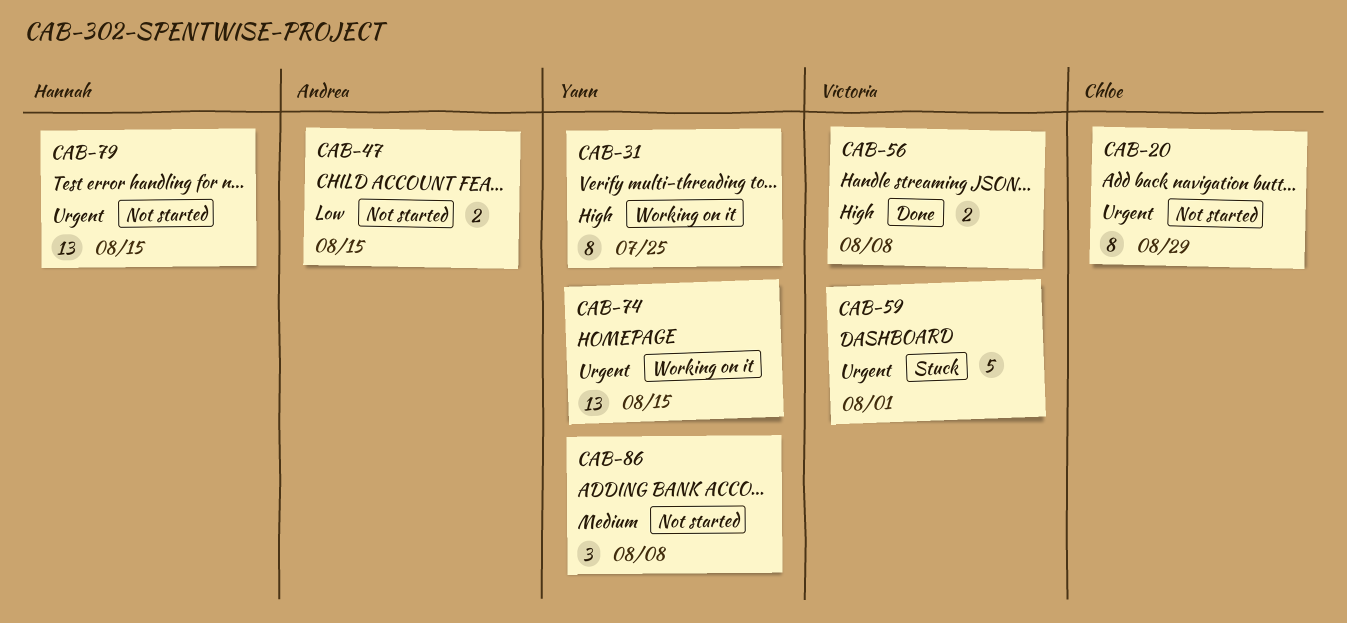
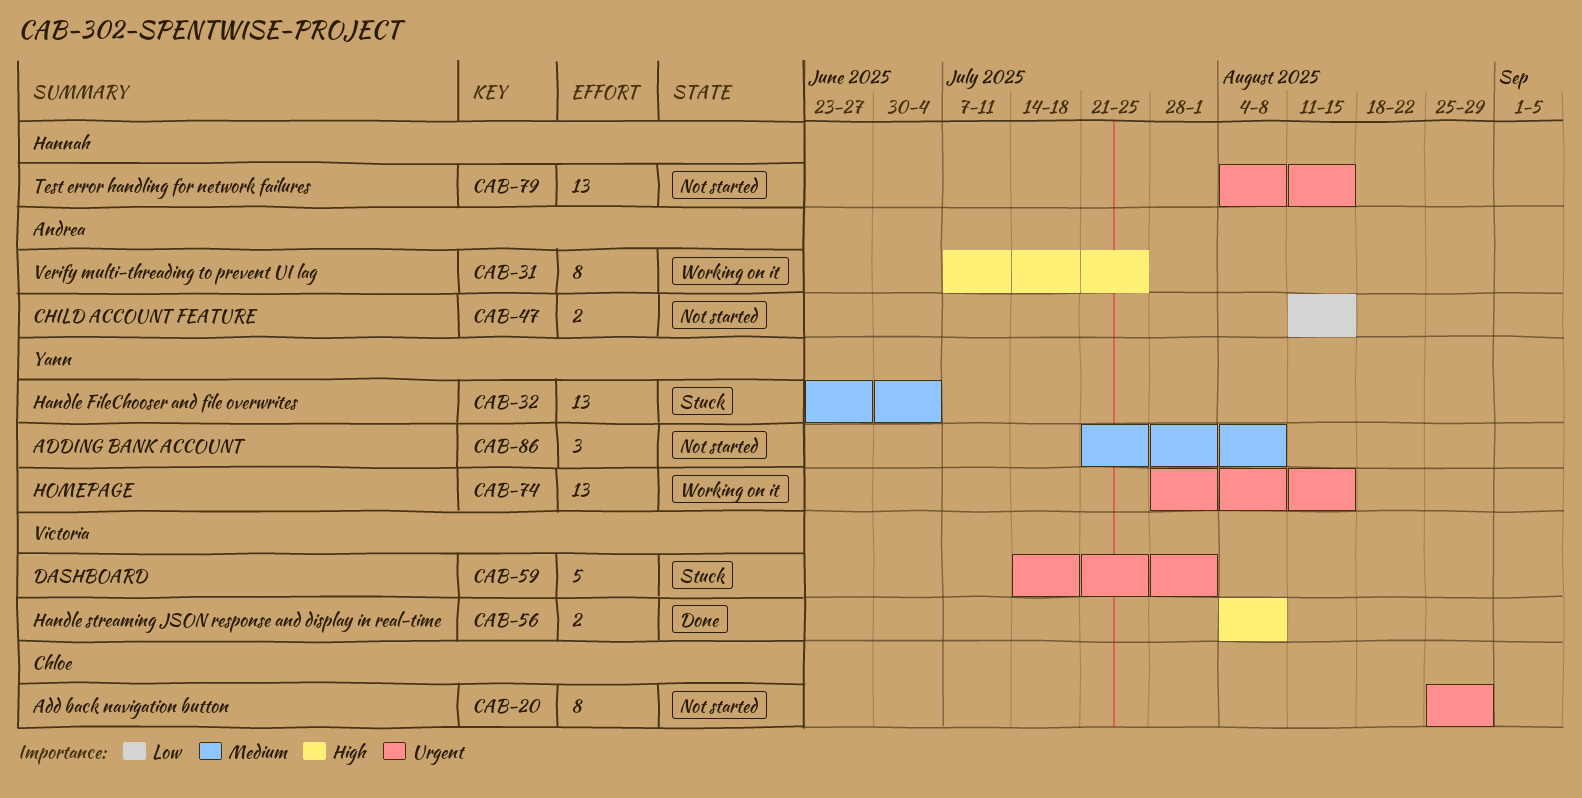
CAB-31, owner: Yann -> Andrea
CAB-32: none -> present

